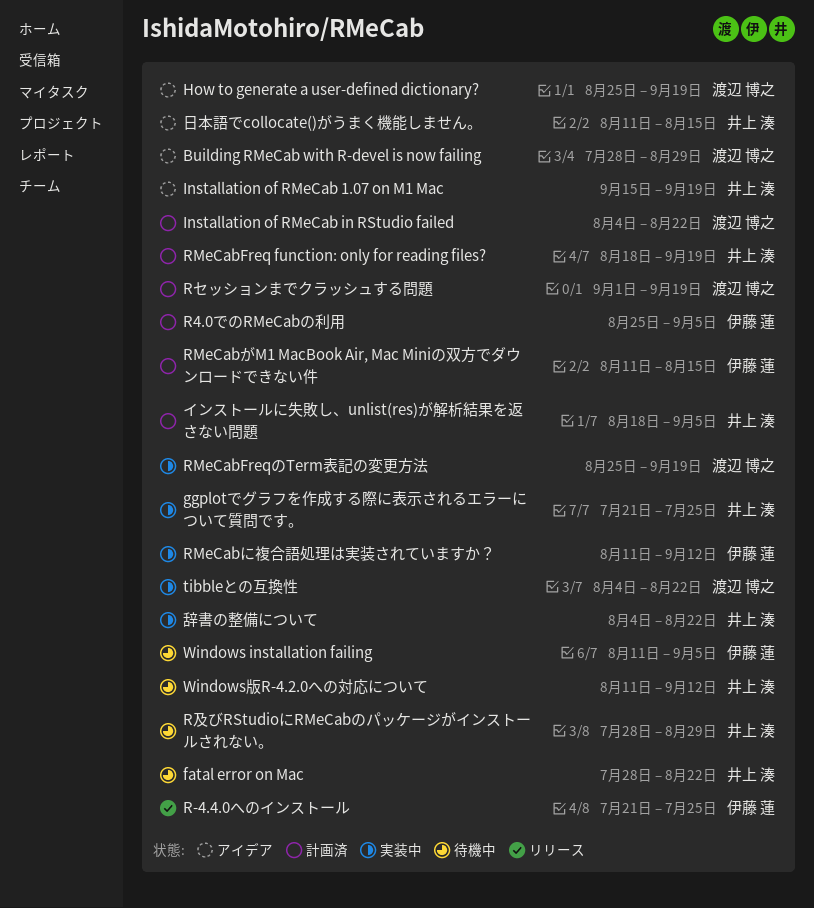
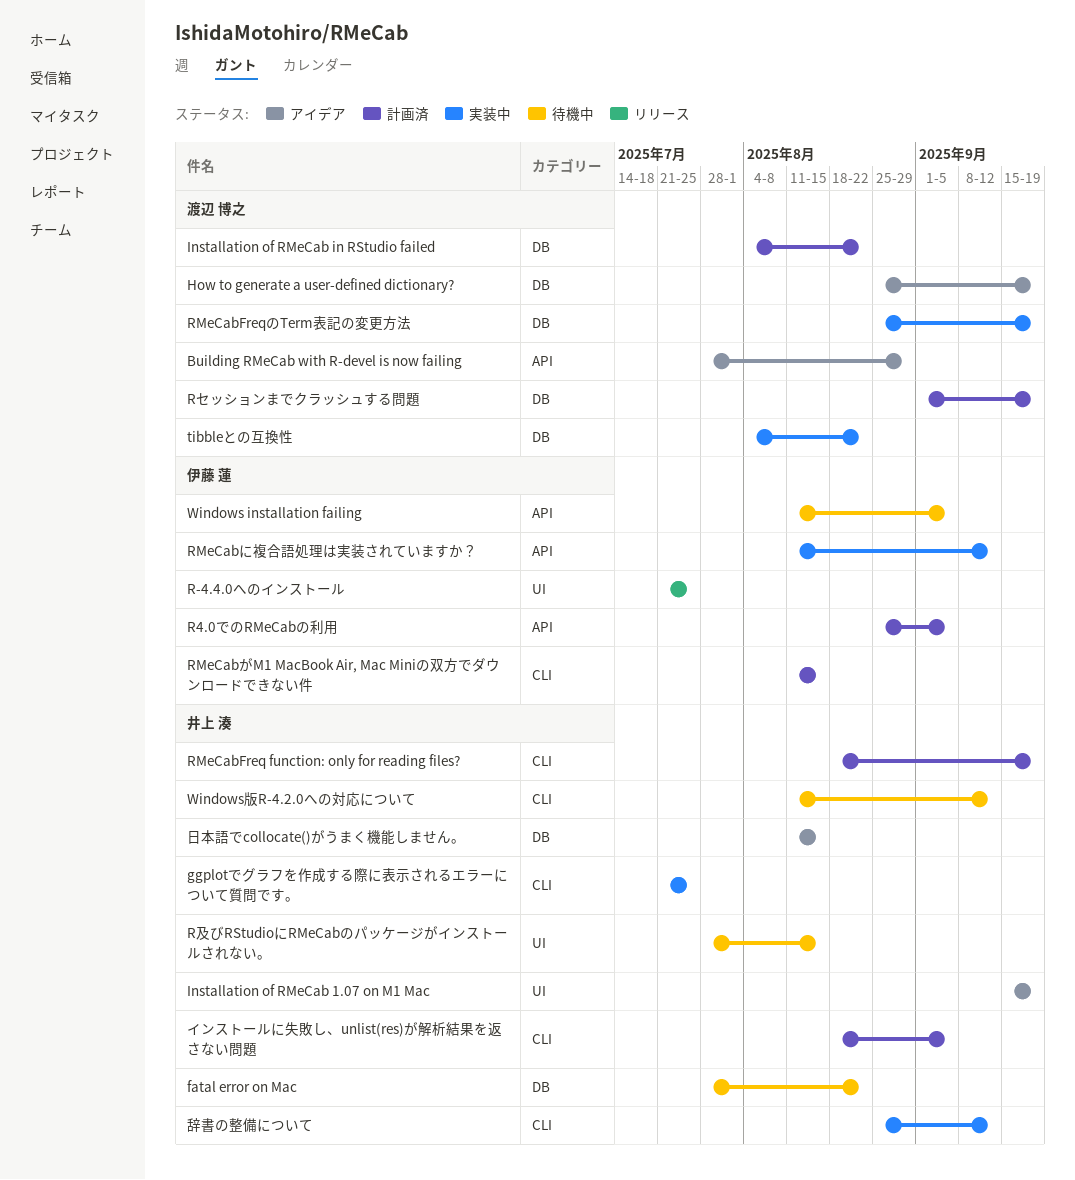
R及びRStudioにRMeCabのパッケージがインストールされない。, due: Aug 29 -> Aug 15
辞書の整備について, start: Aug 4 -> Aug 25
辞書の整備について, due: Aug 22 -> Sep 12

